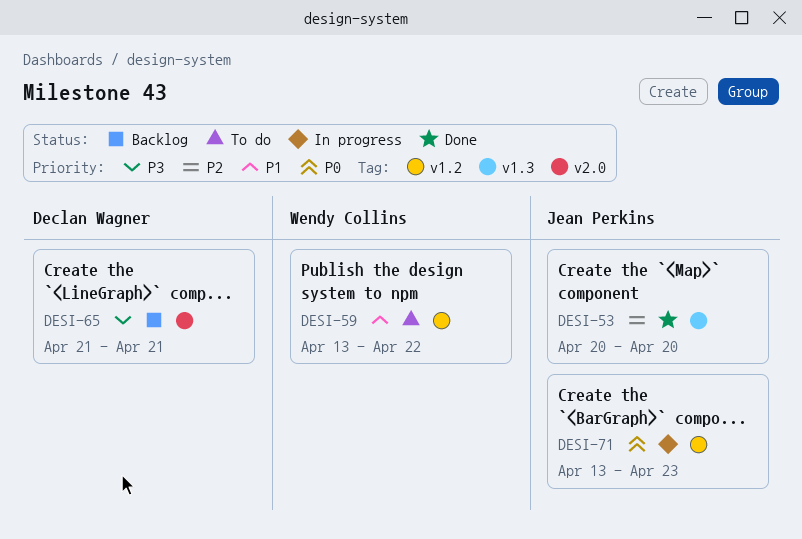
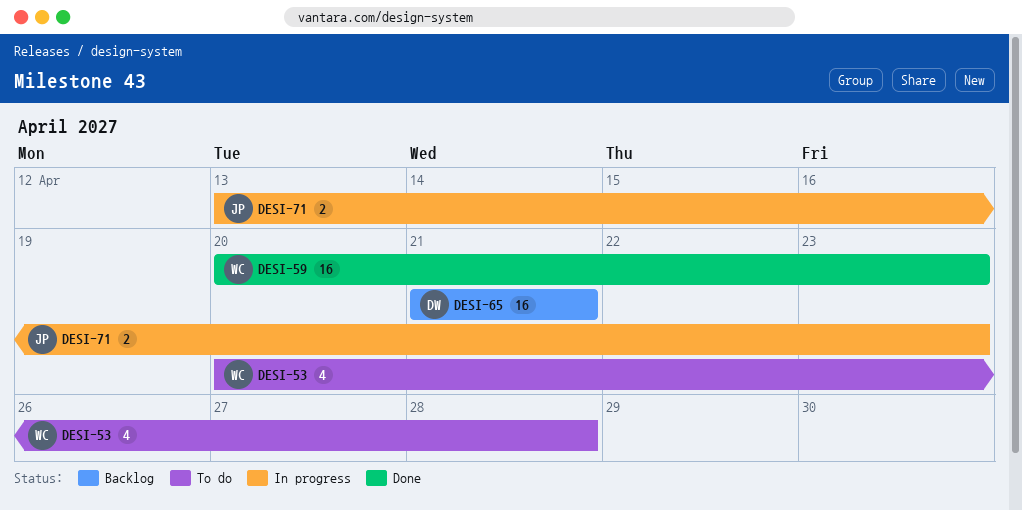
DESI-53, status: Done -> To do
DESI-53, owner: Jean Perkins -> Wendy Collins
DESI-53, due: Apr 20 -> Apr 28
DESI-59, status: To do -> Done
DESI-59, start: Apr 13 -> Apr 20
DESI-59, due: Apr 22 -> Apr 23

